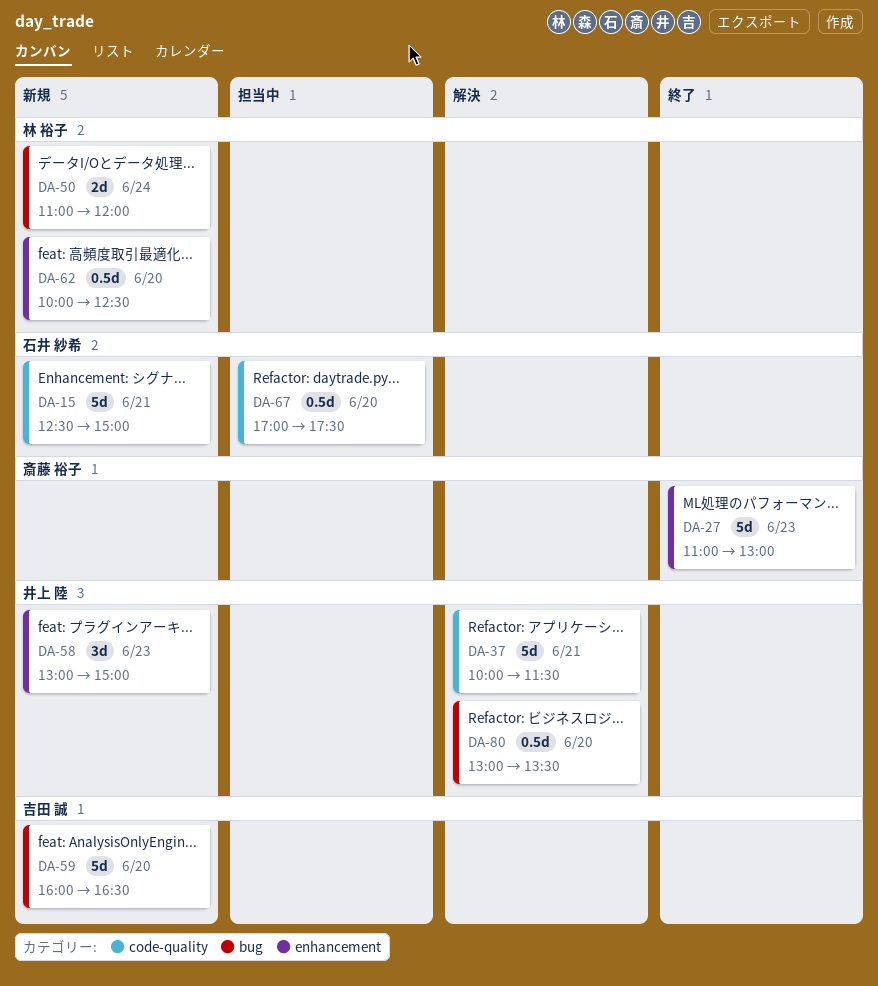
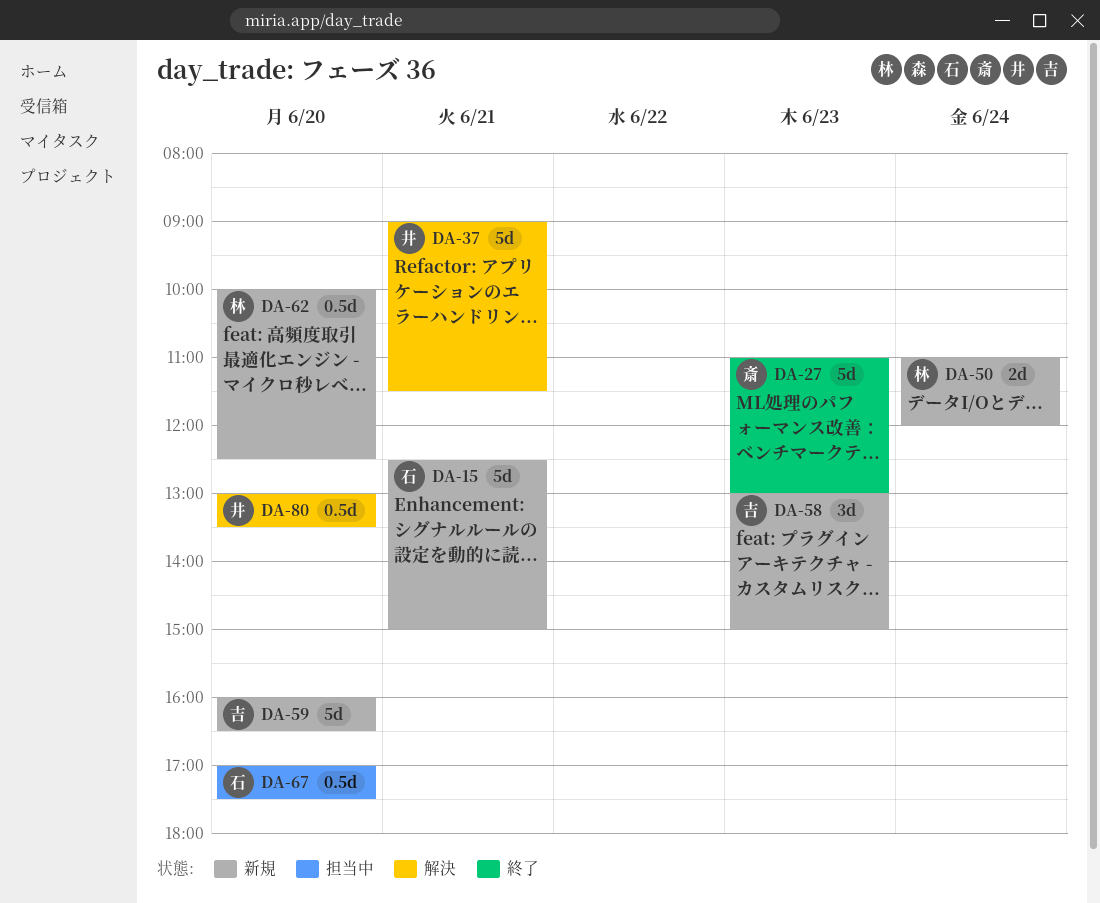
DA-37, begins: 10:00 -> 09:00
DA-58, owner: 井上 陸 -> 吉田 誠

